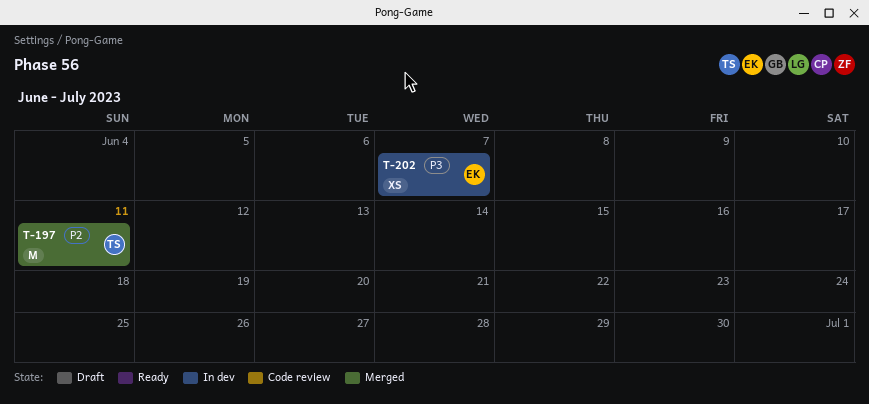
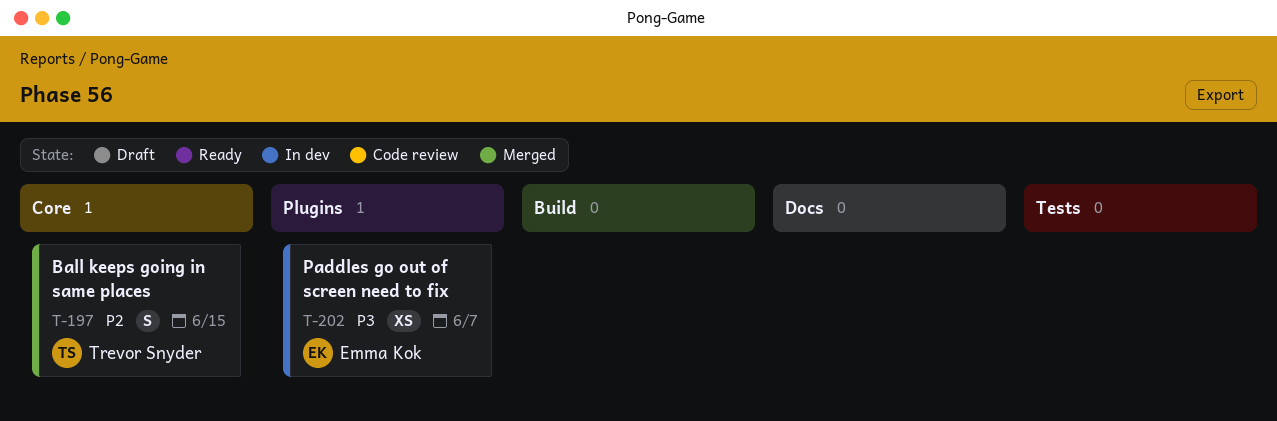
T-197, estimate: M -> S
T-197, due: Jun 11 -> Jun 15

